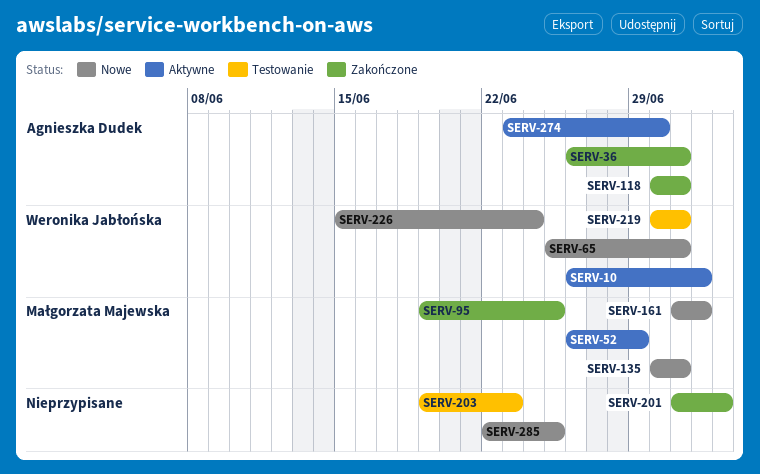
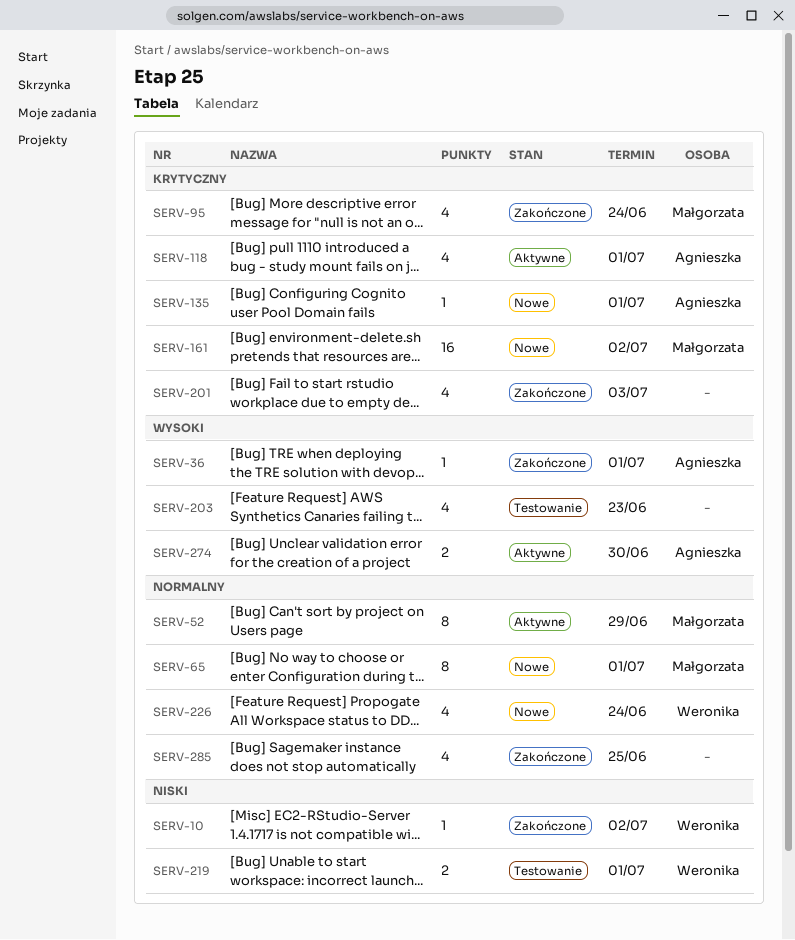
SERV-10, status: Aktywne -> Zakończone
SERV-65, owner: Weronika Jabłońska -> Małgorzata Majewska
SERV-95, due: Jun 25 -> Jun 24
SERV-118, status: Zakończone -> Aktywne
SERV-135, owner: Małgorzata Majewska -> Agnieszka Dudek
SERV-285, status: Nowe -> Zakończone

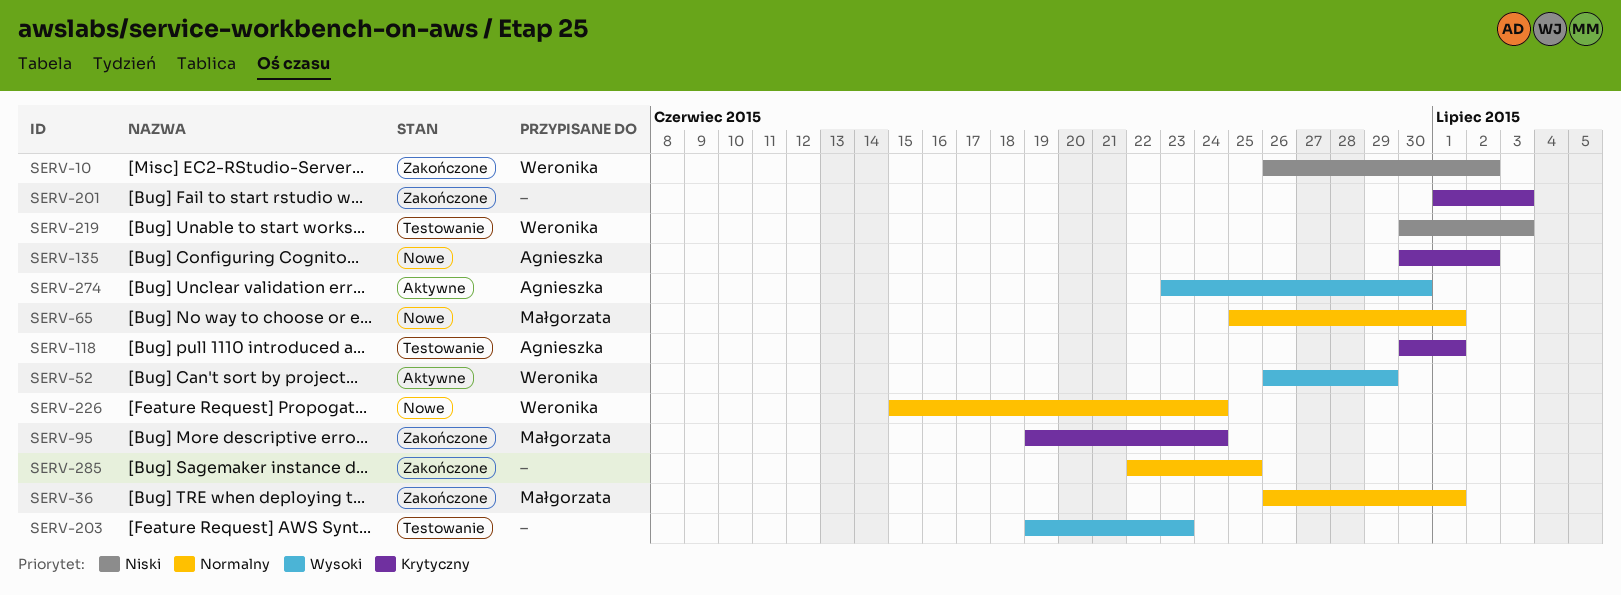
SERV-36, owner: Agnieszka -> Małgorzata
SERV-36, priority: Wysoki -> Normalny
SERV-52, owner: Małgorzata -> Weronika
SERV-52, priority: Normalny -> Wysoki
SERV-118, status: Aktywne -> Testowanie
SERV-135, due: Jul 1 -> Jul 2
SERV-161: present -> none
SERV-219, due: Jul 1 -> Jul 3

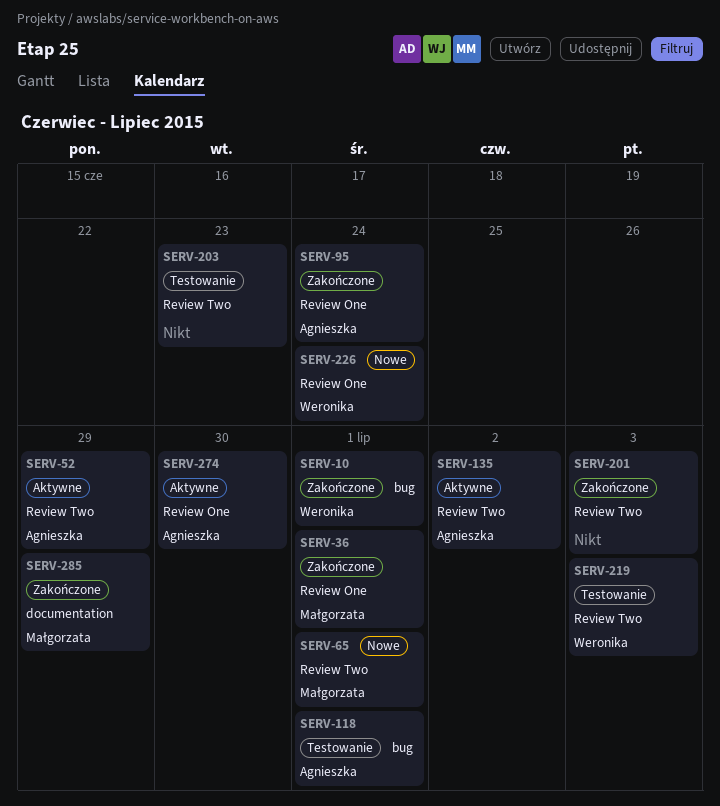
SERV-10, due: Jul 2 -> Jul 1
SERV-52, owner: Weronika -> Agnieszka
SERV-95, owner: Małgorzata -> Agnieszka
SERV-135, status: Nowe -> Aktywne
SERV-285, owner: none -> Małgorzata
SERV-285, due: Jun 25 -> Jun 29

